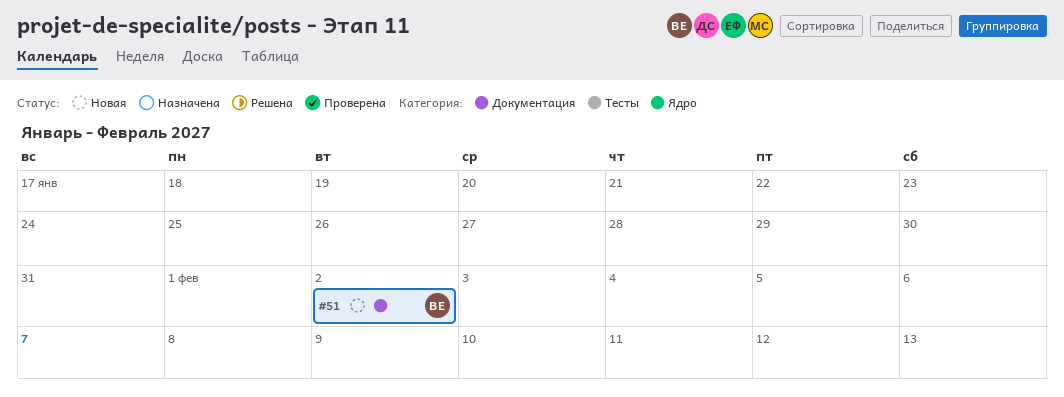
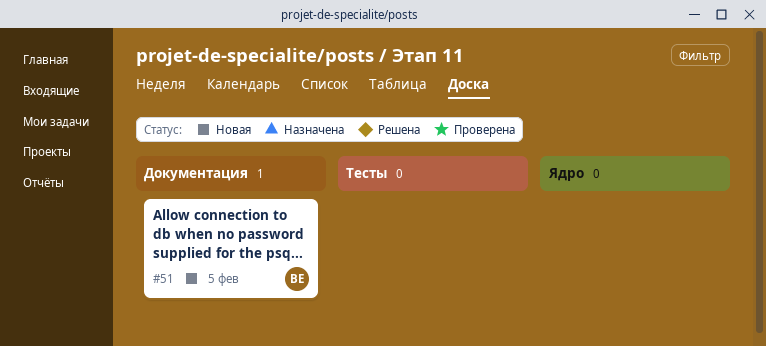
#51, due: Feb 2 -> Feb 5

